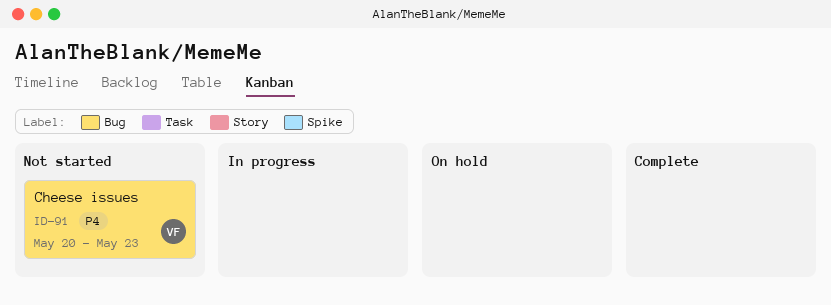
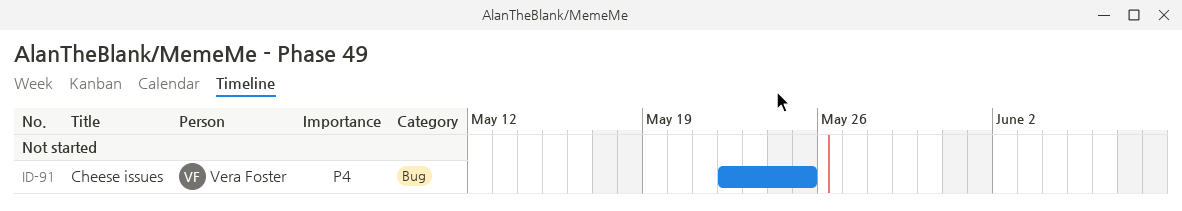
ID-91, start: May 20 -> May 22
ID-91, due: May 23 -> May 25

